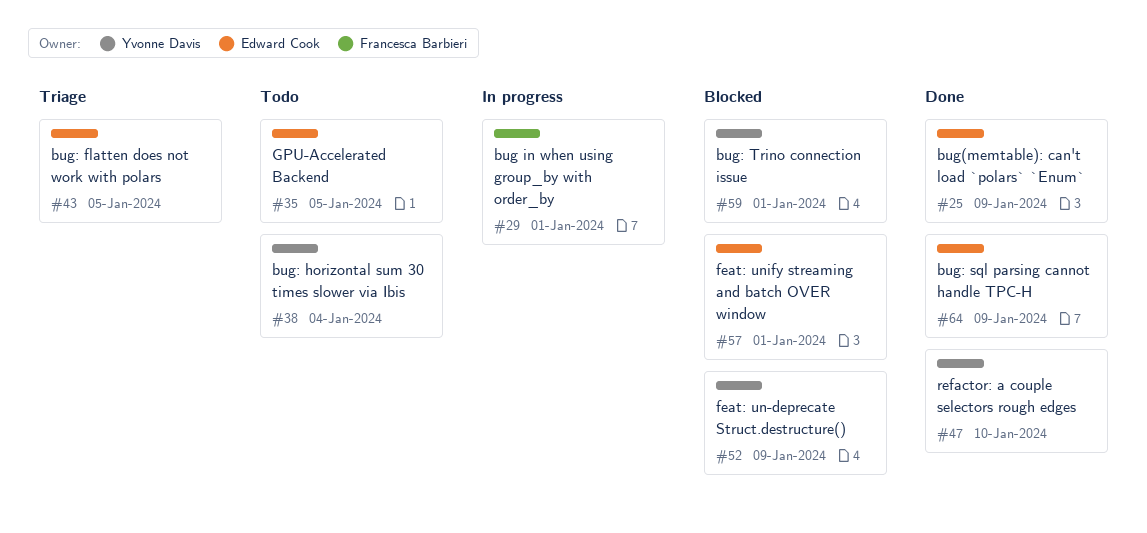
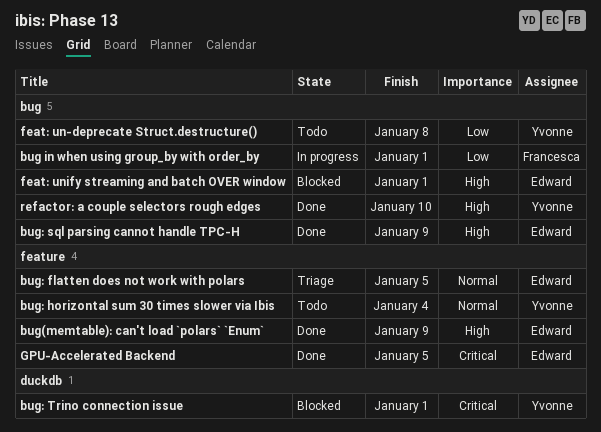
feat: un-deprecate Struct.destructure(), status: Blocked -> Todo
feat: un-deprecate Struct.destructure(), due: Jan 9 -> Jan 8
GPU-Accelerated Backend, status: Todo -> Done

